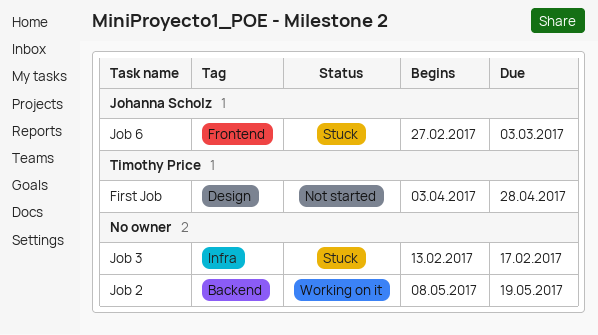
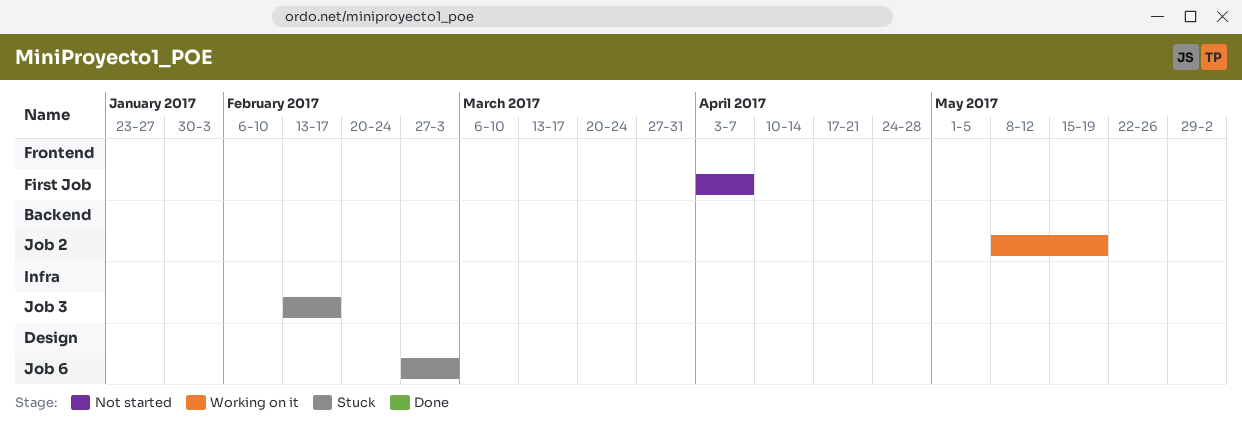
First Job, label: Design -> Frontend
First Job, due: Apr 28 -> Apr 7
Job 6, label: Frontend -> Design

